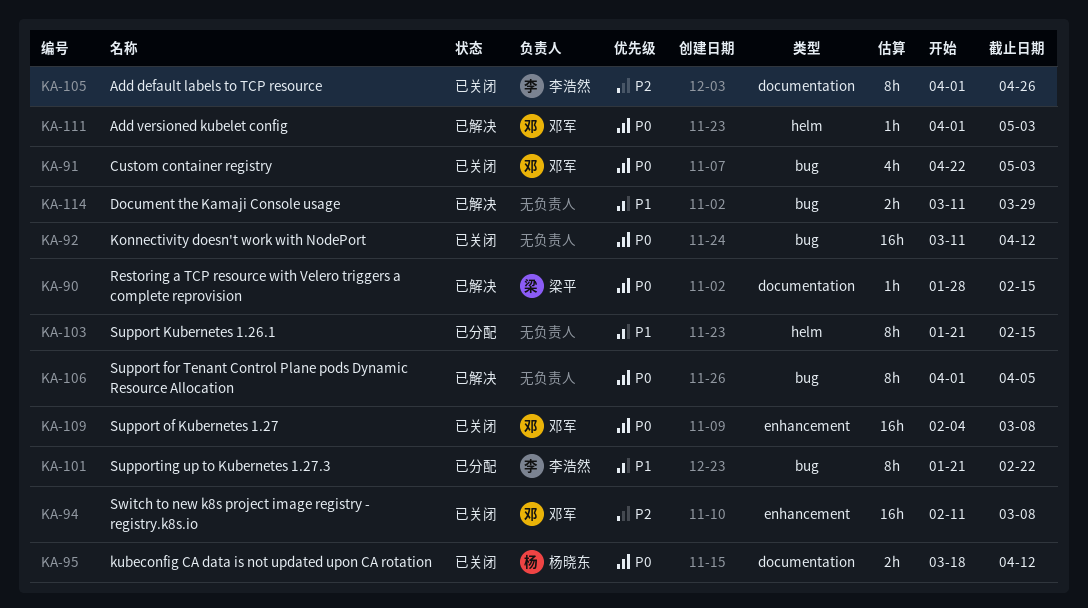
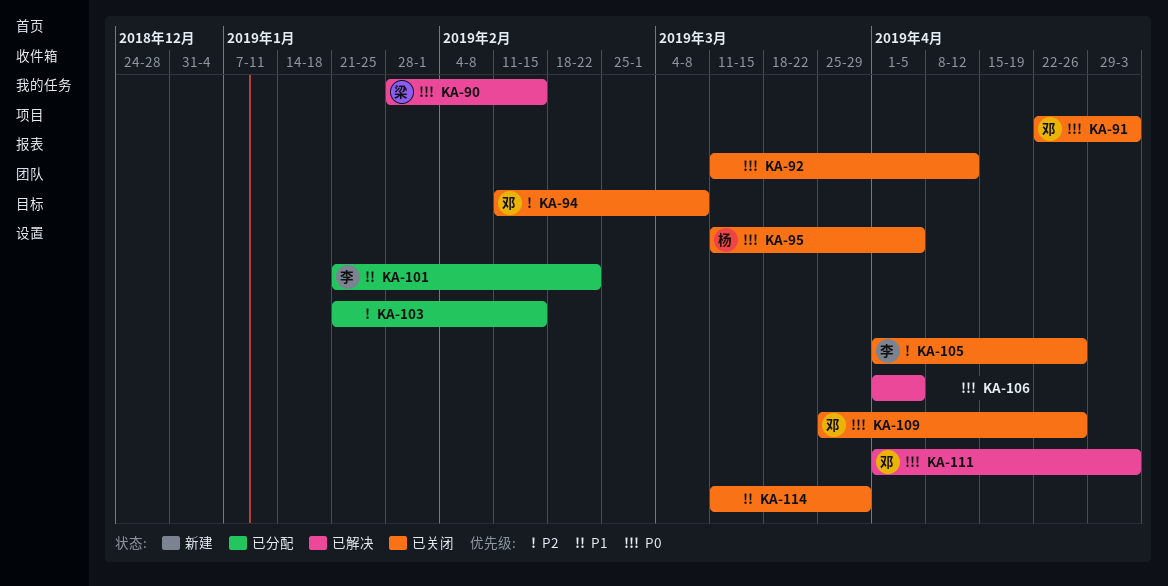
KA-95, start: Mar 18 -> Mar 11
KA-95, due: Apr 12 -> Apr 5
KA-103, priority: P1 -> P2
KA-109, start: Feb 4 -> Mar 25
KA-109, due: Mar 8 -> Apr 26
KA-114, status: 已解决 -> 已关闭

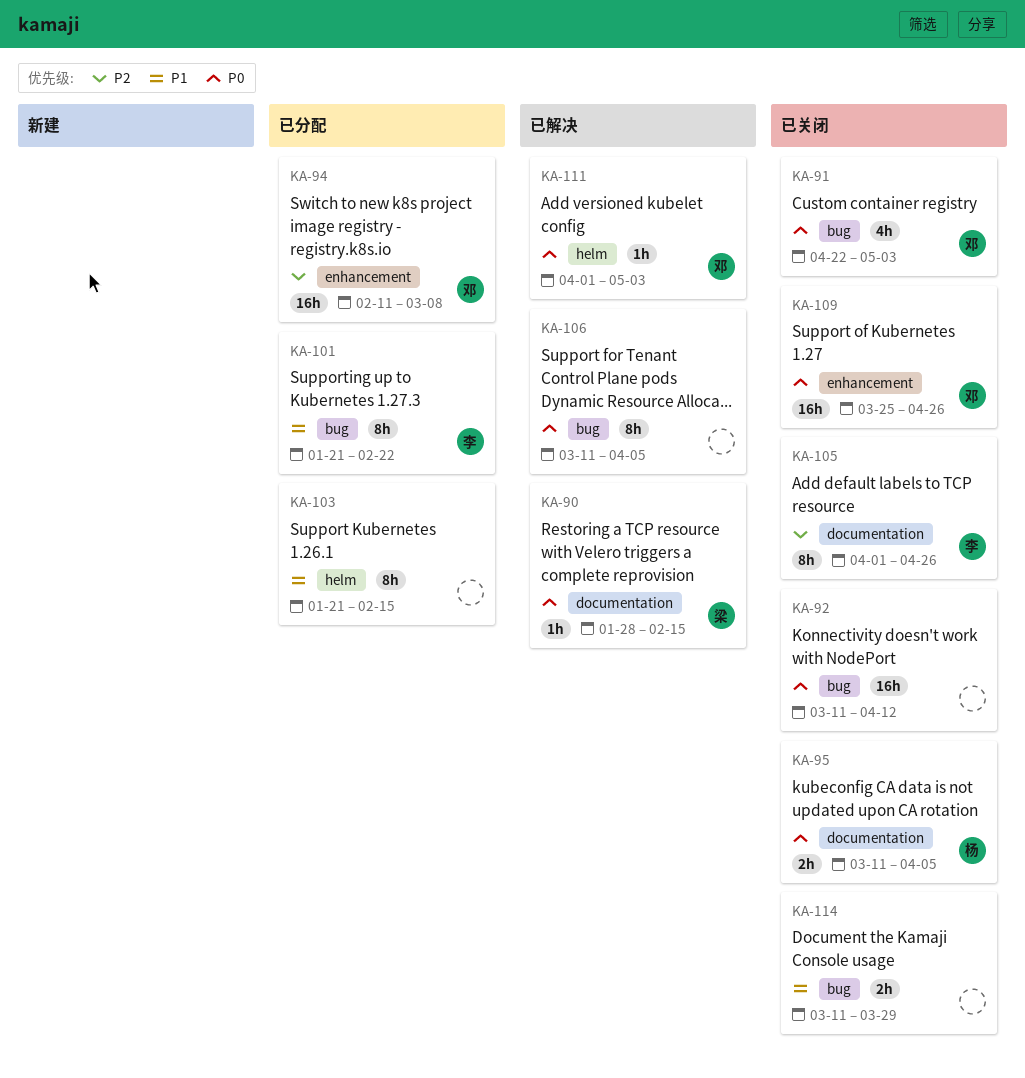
KA-94, status: 已关闭 -> 已分配
KA-103, priority: P2 -> P1
KA-106, start: Apr 1 -> Mar 11

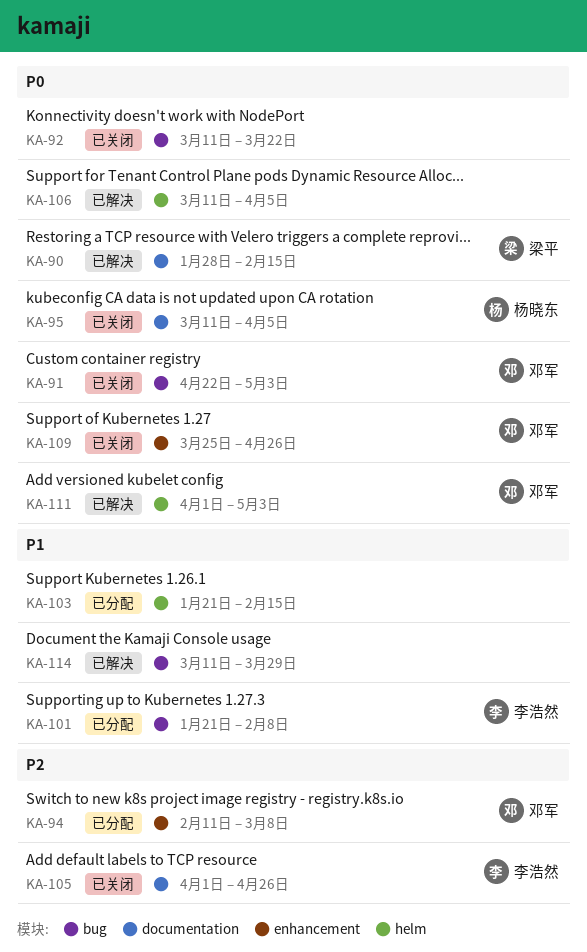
KA-92, due: Apr 12 -> Mar 22
KA-101, due: Feb 22 -> Feb 8
KA-106, label: bug -> helm
KA-114, status: 已关闭 -> 已解决

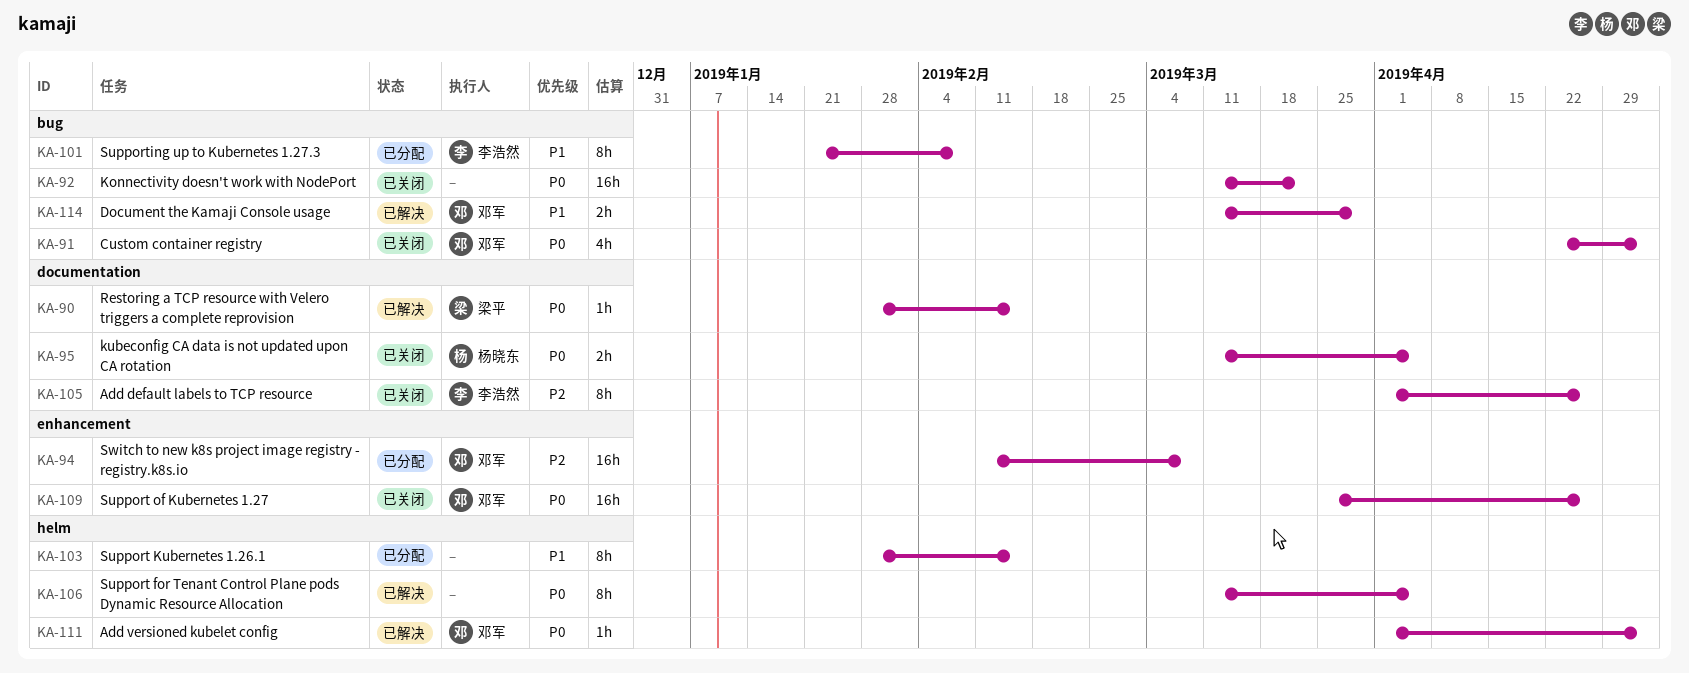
KA-103, start: Jan 21 -> Jan 28
KA-114, owner: none -> 邓军

